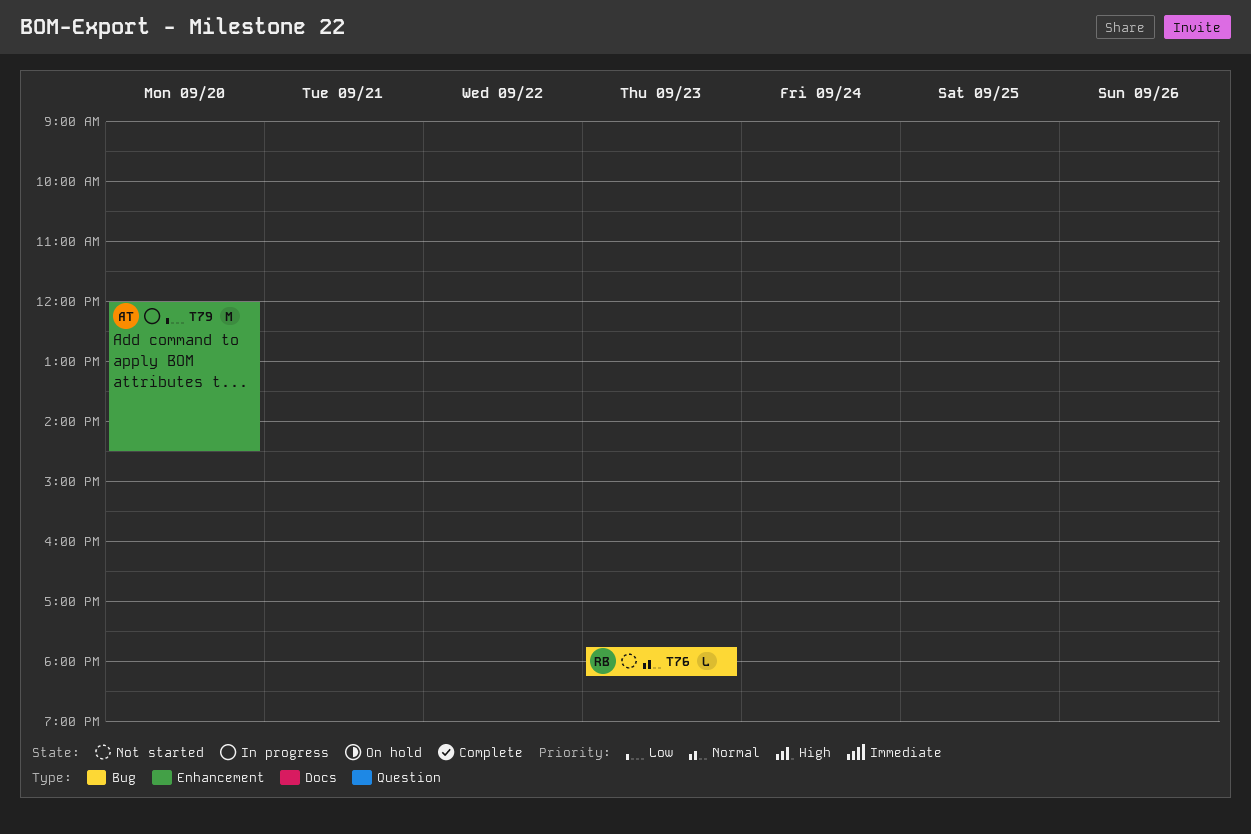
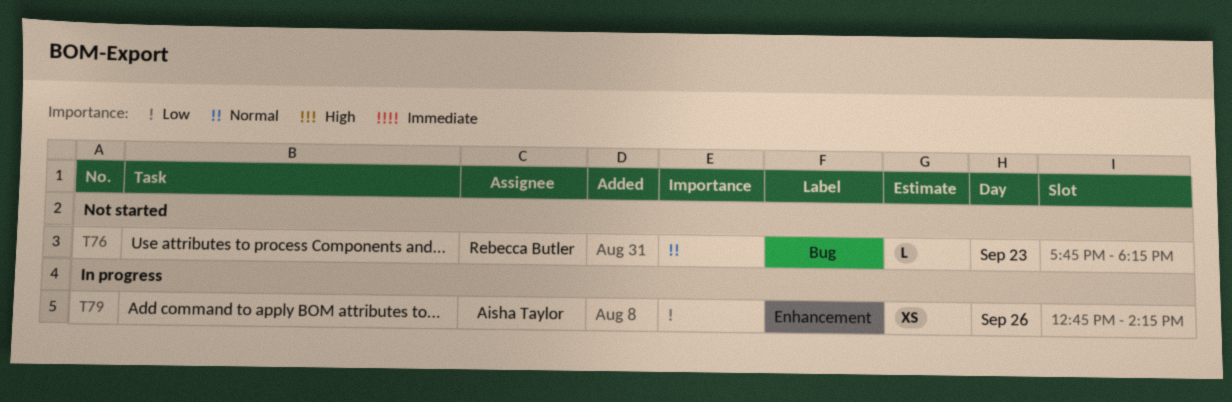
T79, estimate: M -> XS
T79, day: Sep 20 -> Sep 26
T79, begins: 12:00 -> 12:45
T79, ends: 14:30 -> 14:15

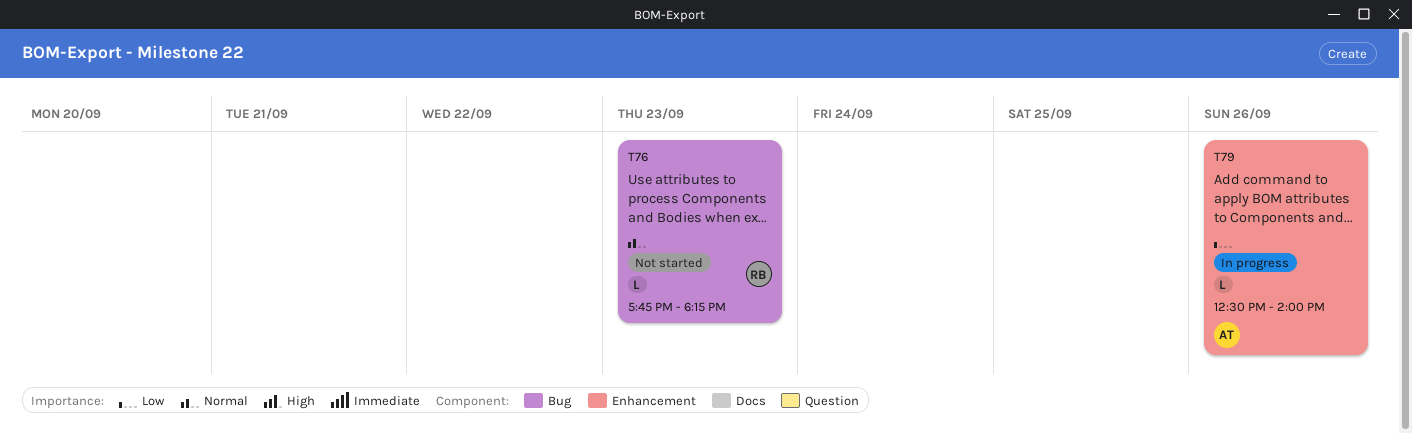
T79, estimate: XS -> L
T79, begins: 12:45 -> 12:30
T79, ends: 14:15 -> 14:00

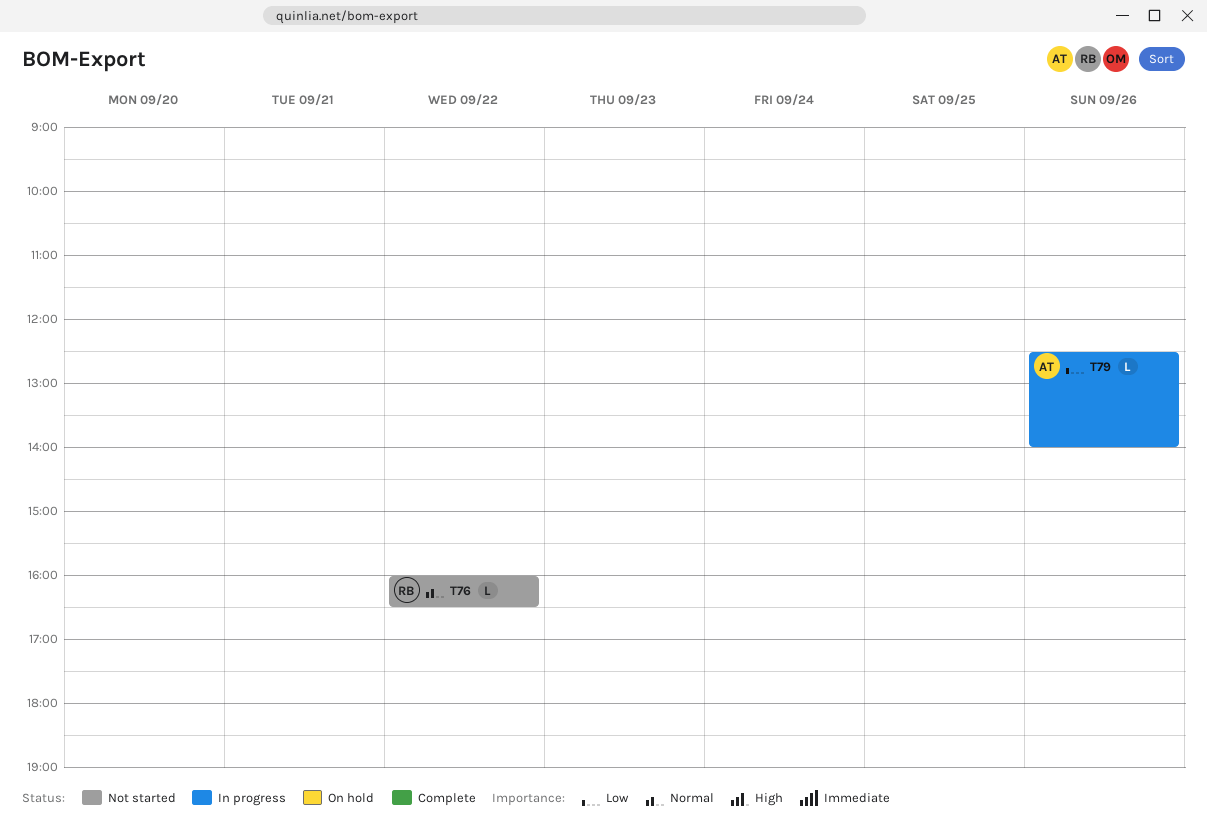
T76, day: Sep 23 -> Sep 22
T76, begins: 17:45 -> 16:00
T76, ends: 18:15 -> 16:30

